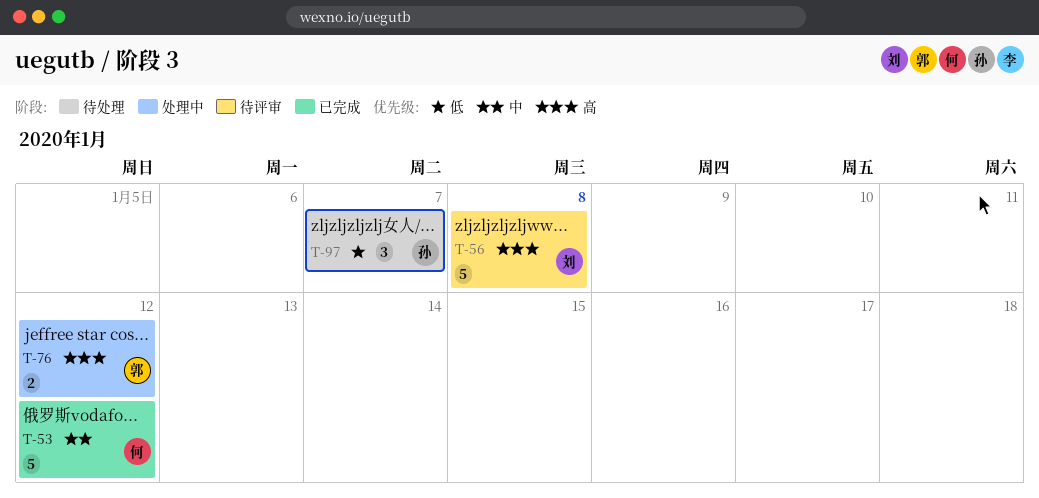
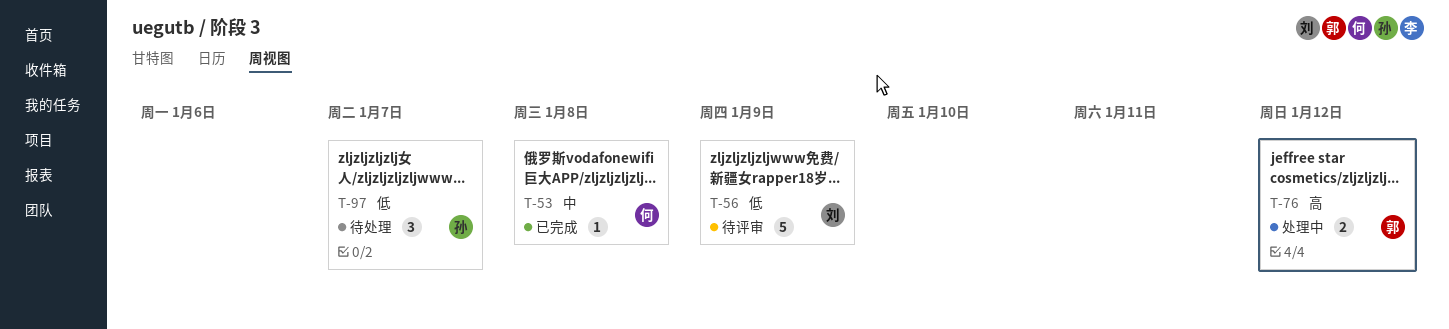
T-53, estimate: 5 -> 1
T-53, due: Jan 12 -> Jan 8
T-56, priority: 高 -> 低
T-56, due: Jan 8 -> Jan 9

